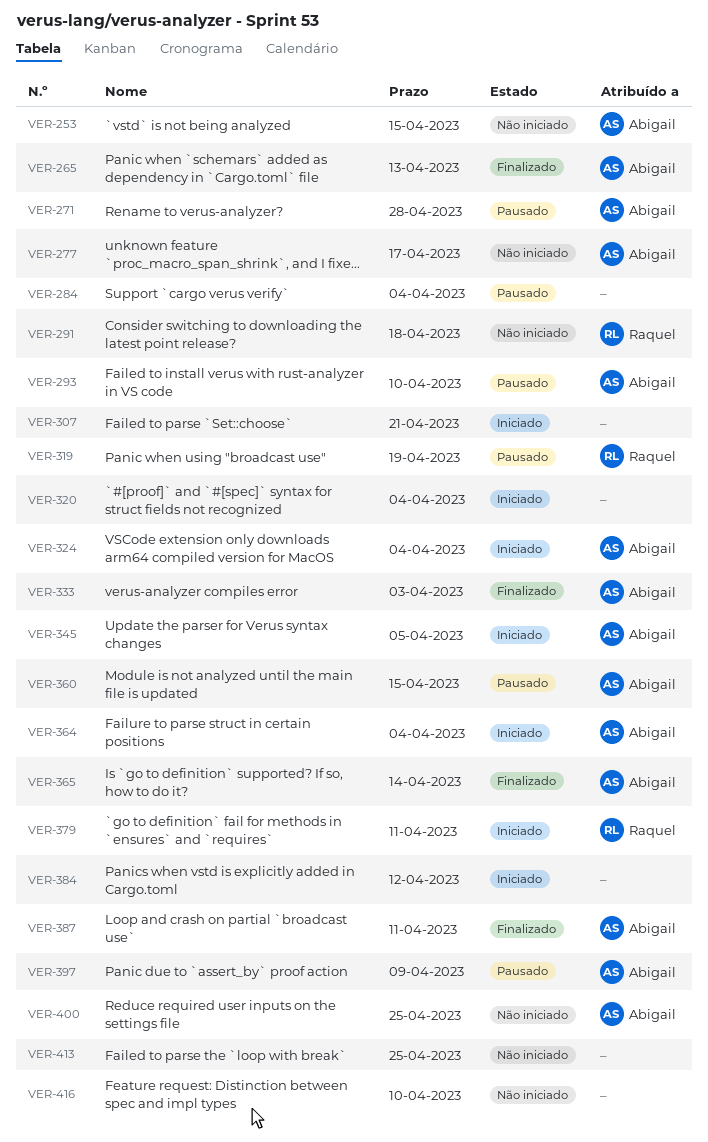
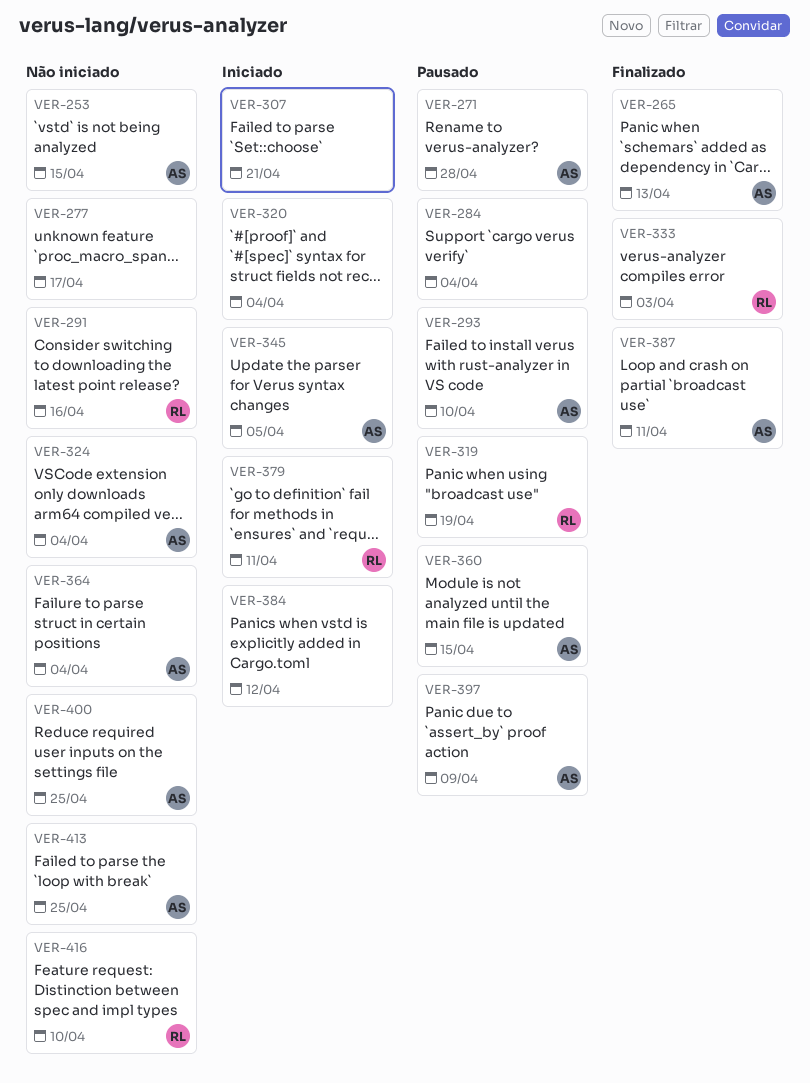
VER-277, owner: Abigail -> none
VER-291, due: Apr 18 -> Apr 16
VER-324, status: Iniciado -> Não iniciado
VER-333, owner: Abigail -> Raquel
VER-364, status: Iniciado -> Não iniciado
VER-365: present -> none
VER-413, owner: none -> Abigail
VER-416, owner: none -> Raquel

